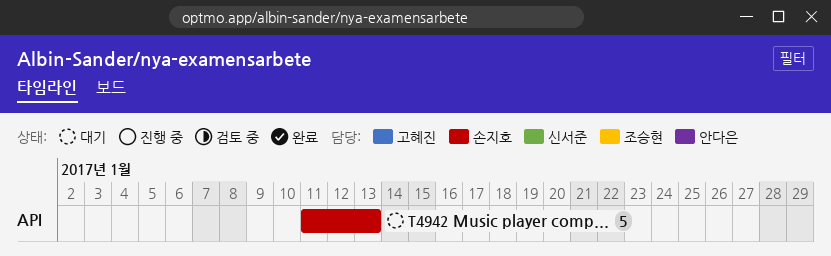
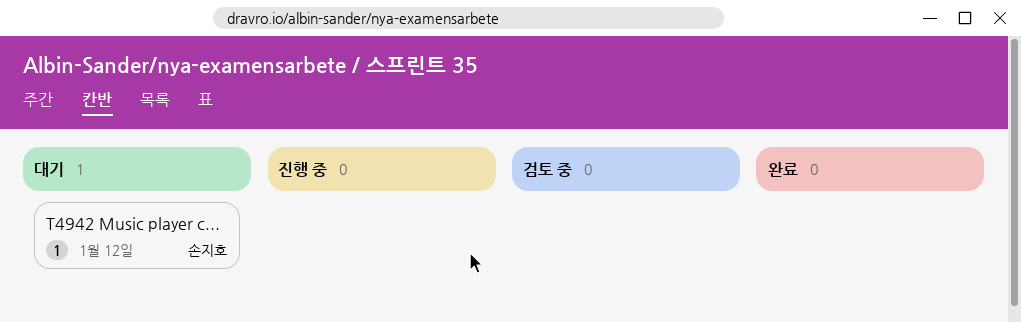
T4942, estimate: 5 -> 1
T4942, due: Jan 13 -> Jan 12

